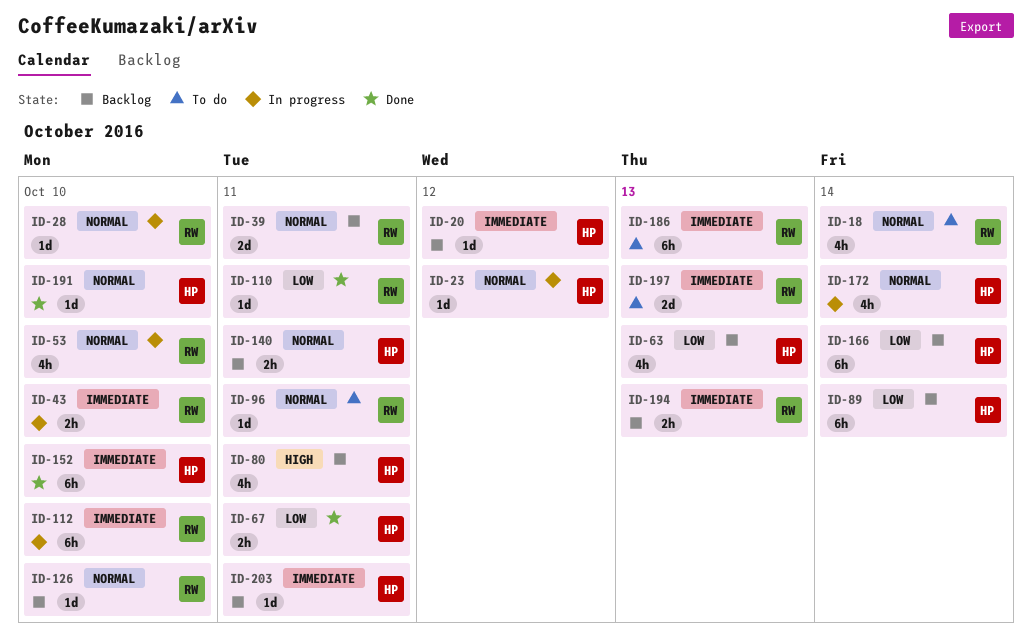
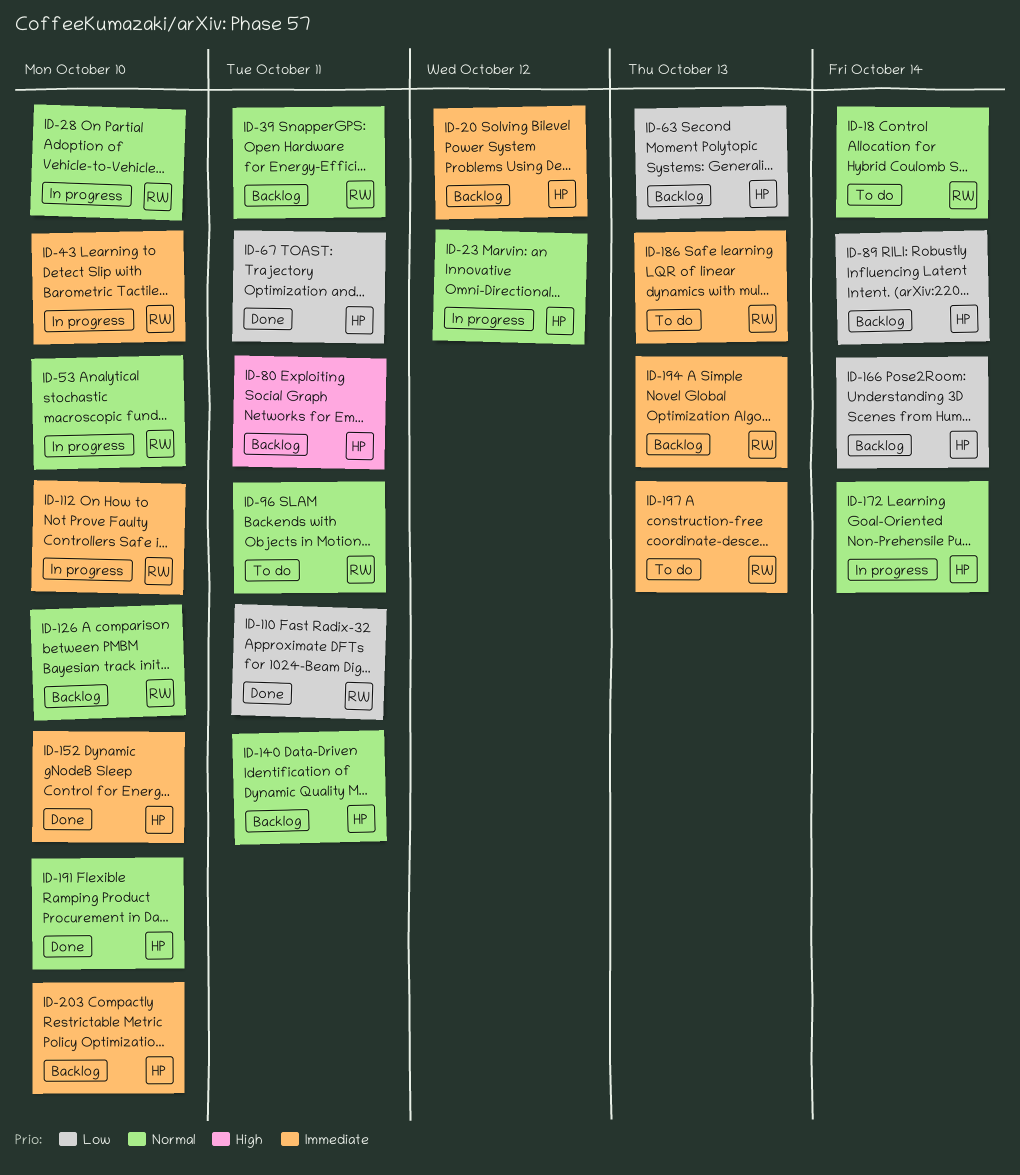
ID-203, due: Oct 11 -> Oct 10

